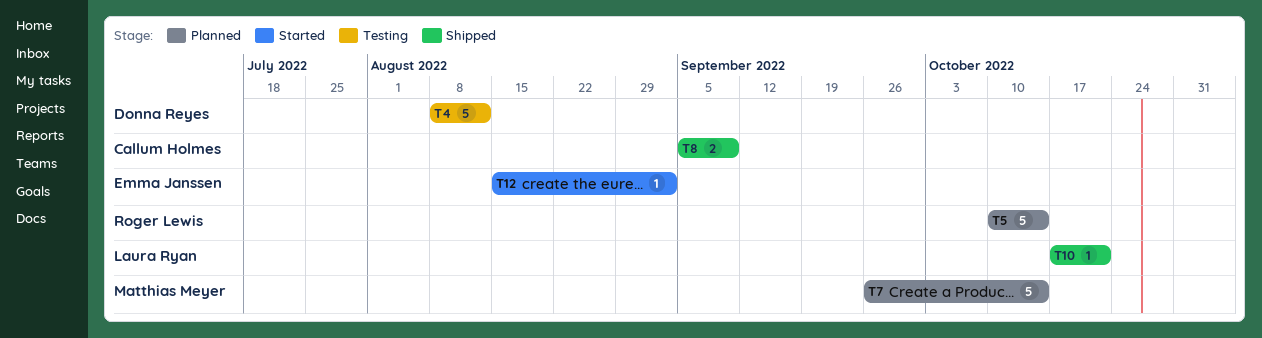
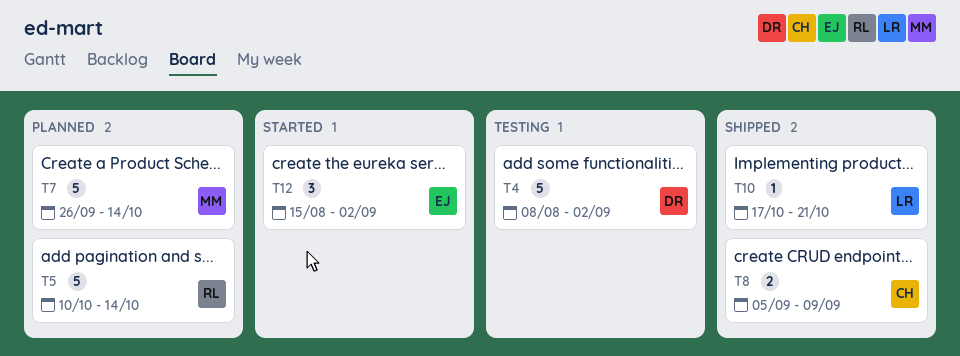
T4, due: Aug 12 -> Sep 2
T12, estimate: 1 -> 3

